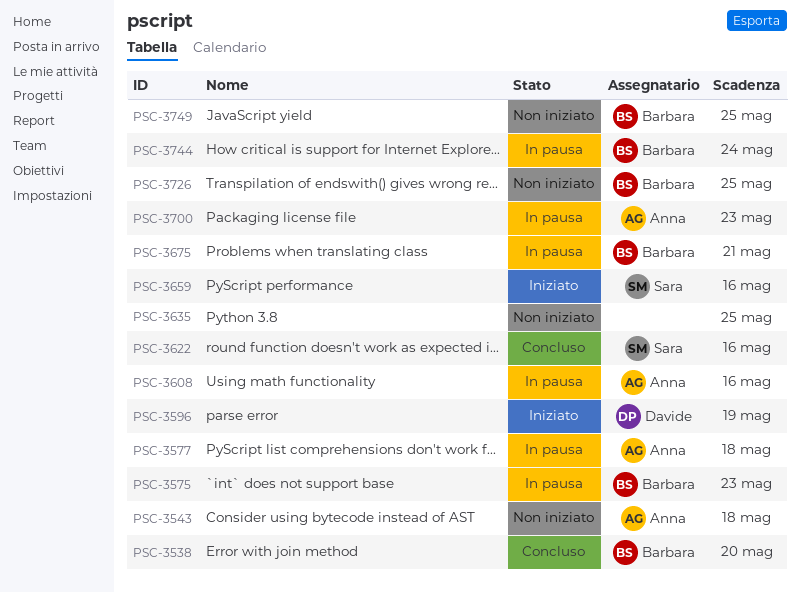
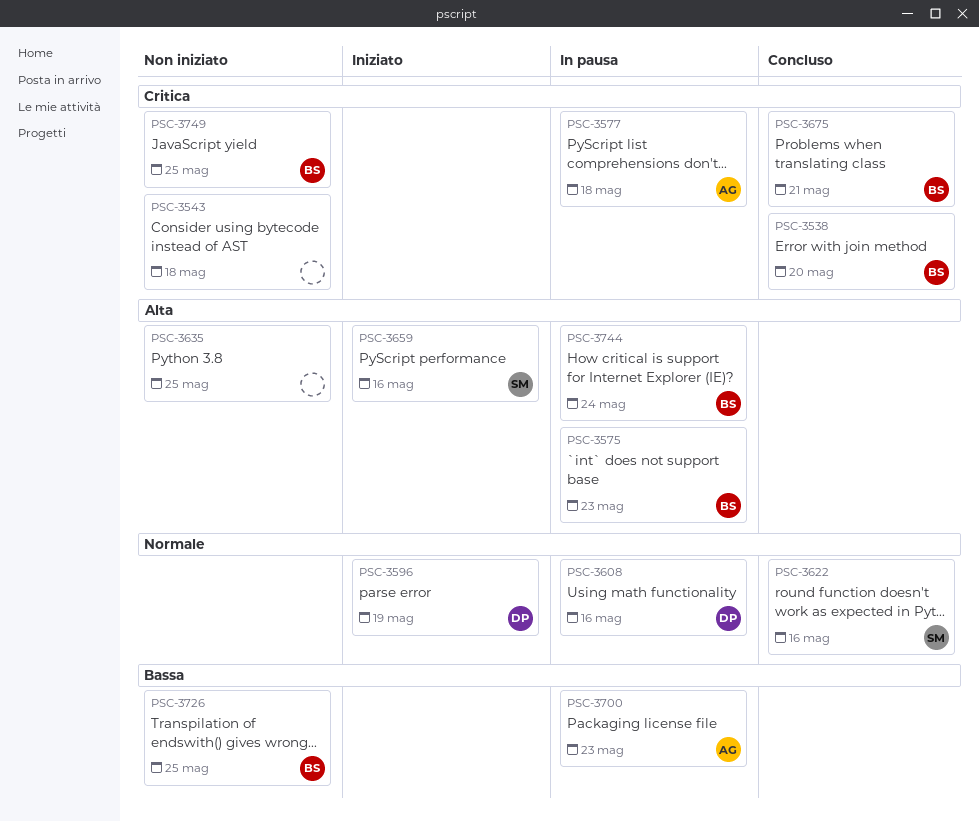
PSC-3543, owner: Anna -> none
PSC-3608, owner: Anna -> Davide
PSC-3675, status: In pausa -> Concluso

